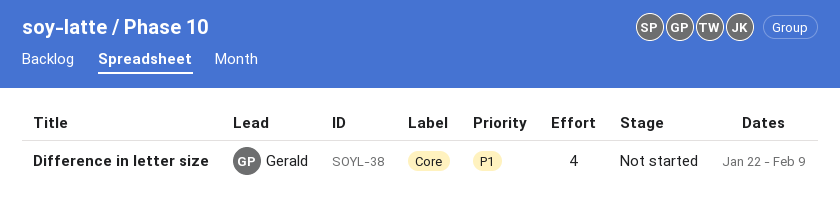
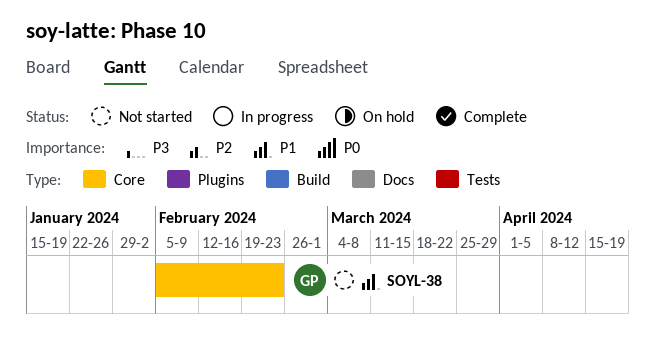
SOYL-38, start: Jan 22 -> Feb 5
SOYL-38, due: Feb 9 -> Feb 23

